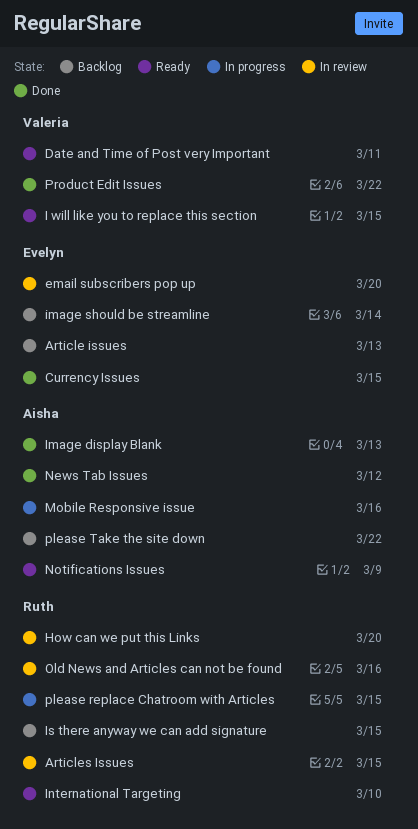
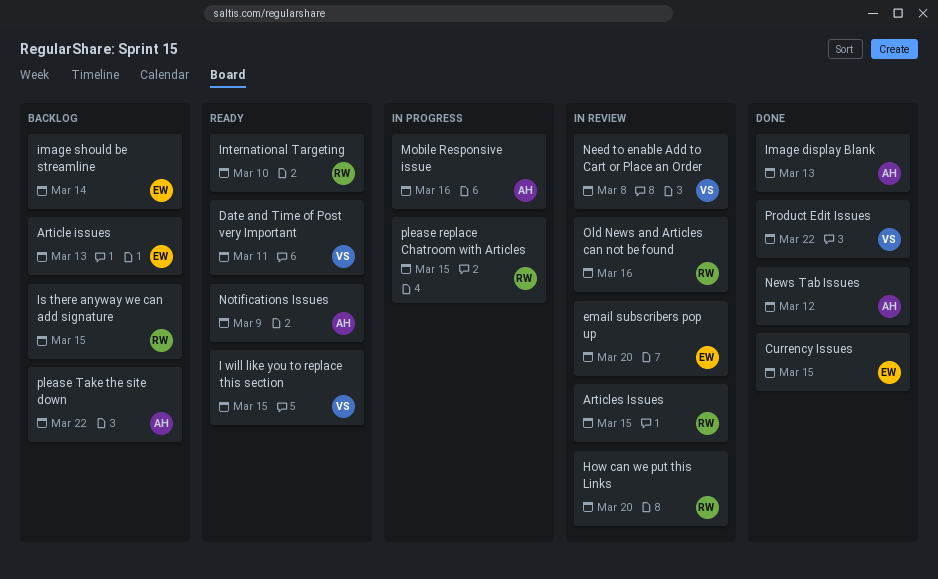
Need to enable Add to Cart or Place an Order: none -> present

